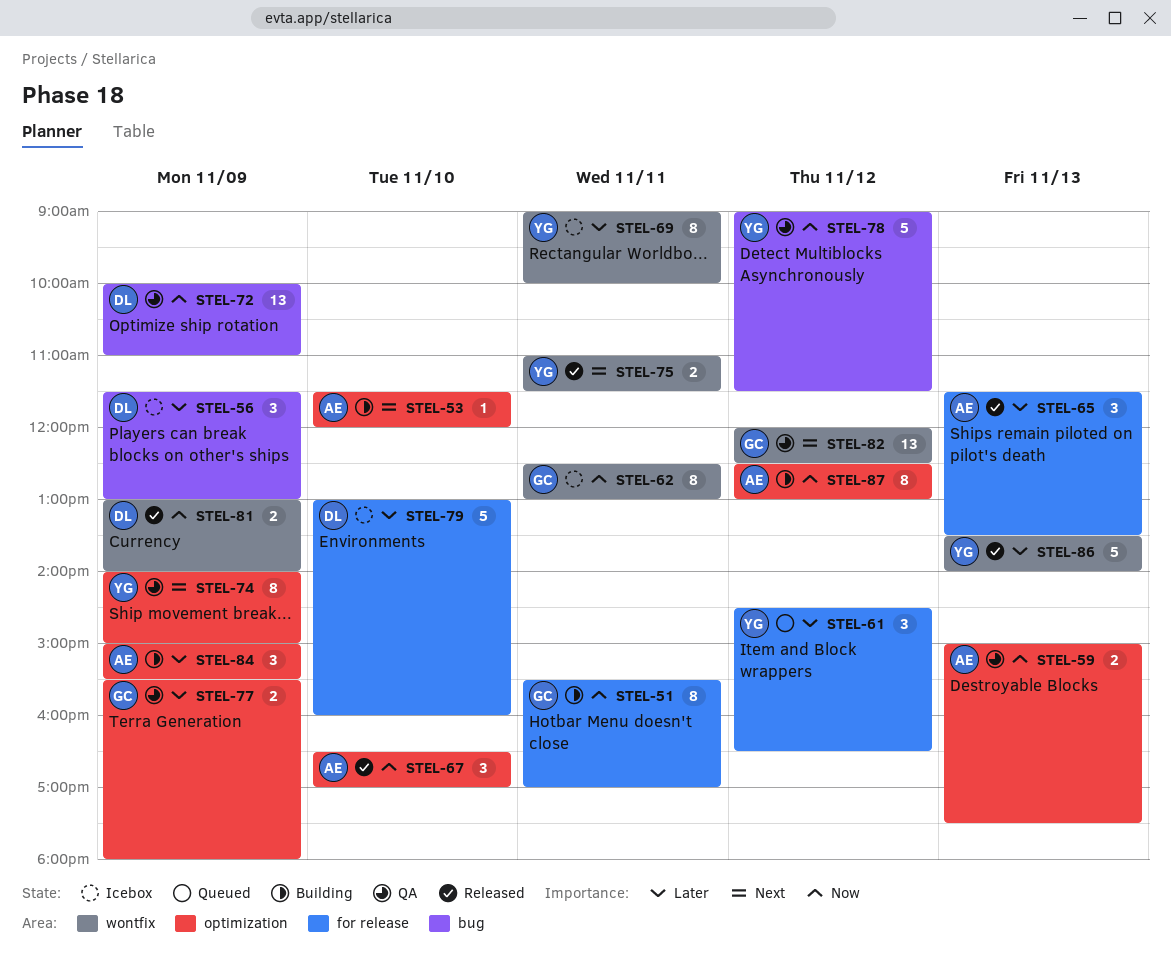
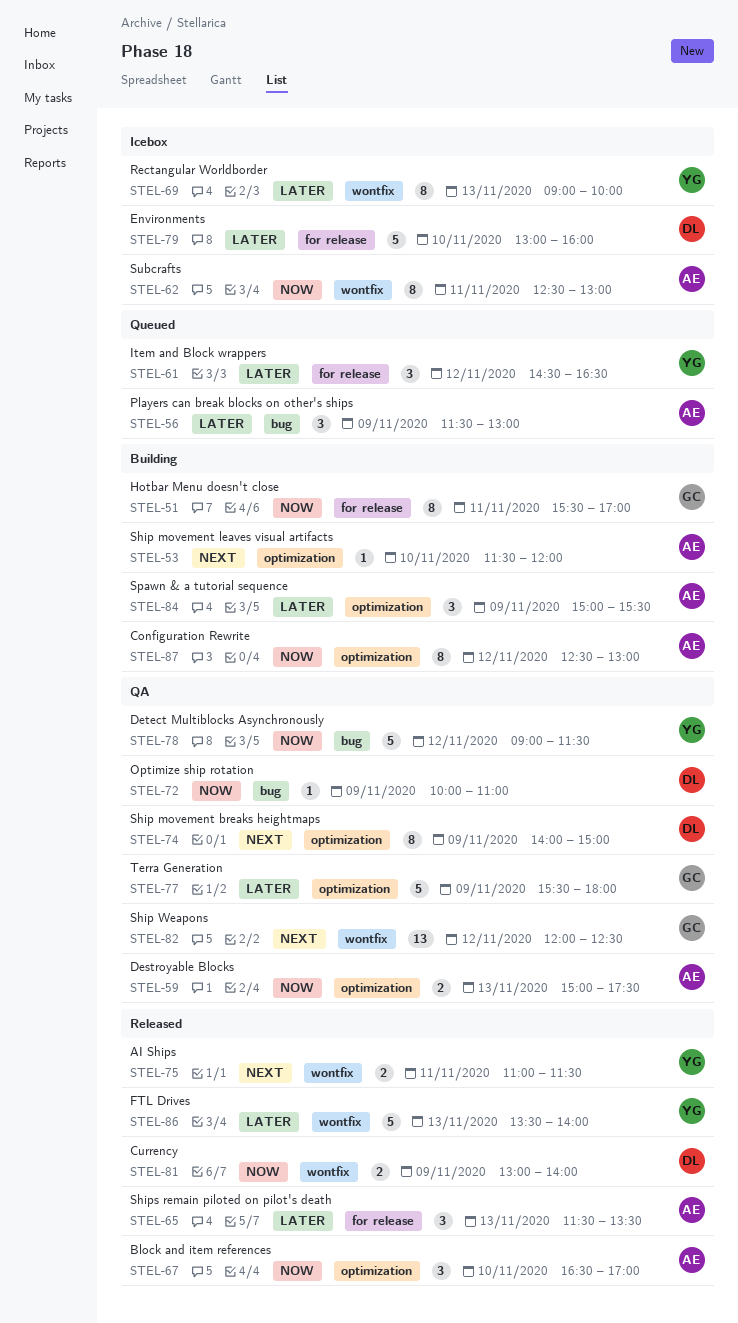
STEL-56, status: Icebox -> Queued
STEL-56, owner: DL -> AE
STEL-62, owner: GC -> AE
STEL-69, day: Nov 11 -> Nov 13
STEL-72, estimate: 13 -> 1
STEL-74, owner: YG -> DL
STEL-77, estimate: 2 -> 5

